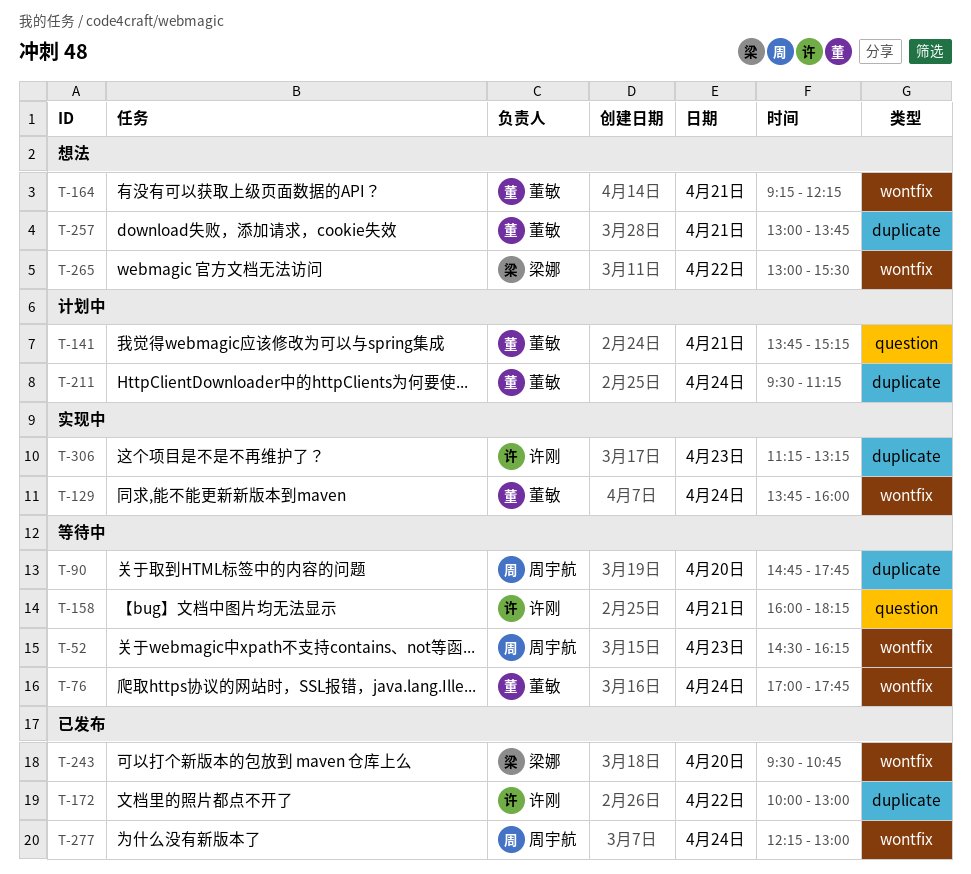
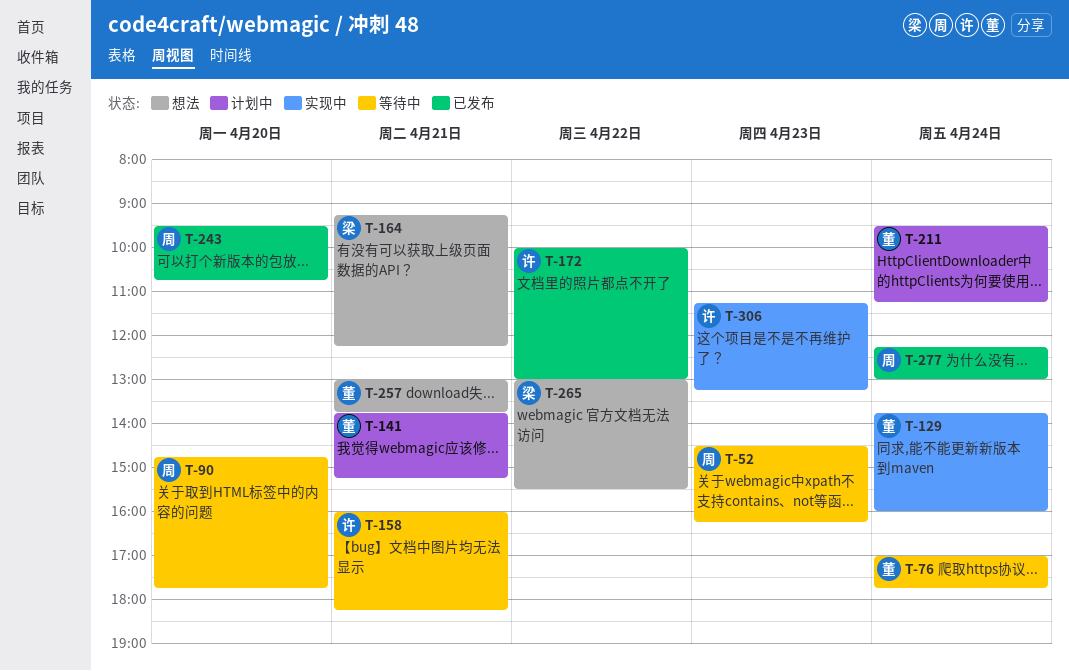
T-164, owner: 董敏 -> 梁娜
T-243, owner: 梁娜 -> 周宇航

